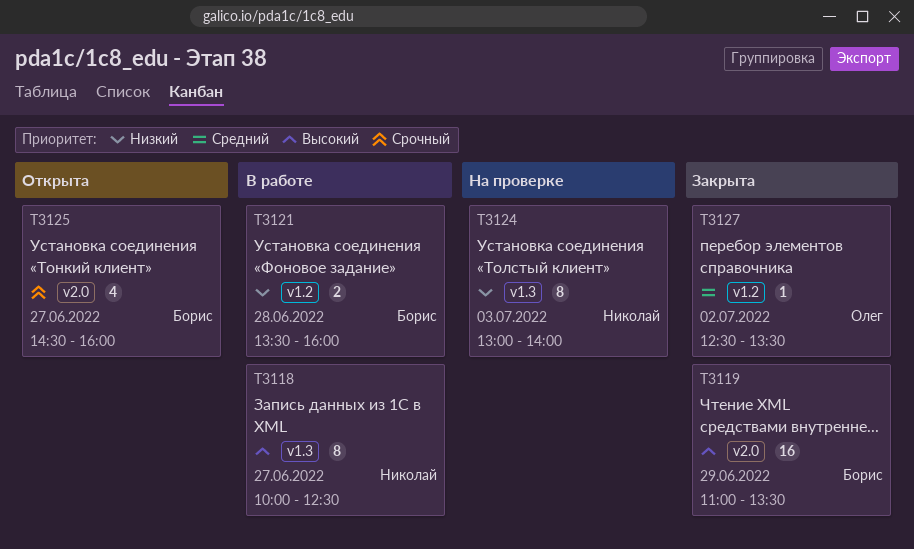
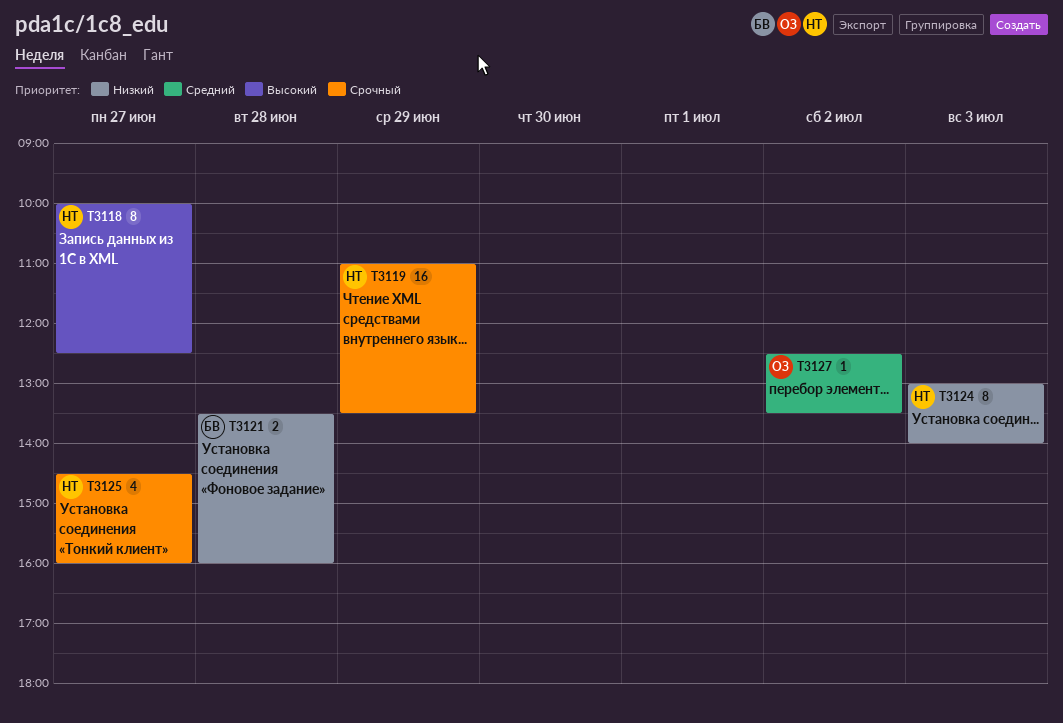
T3119, owner: Борис -> Николай
T3119, priority: Высокий -> Срочный
T3125, owner: Борис -> Николай

